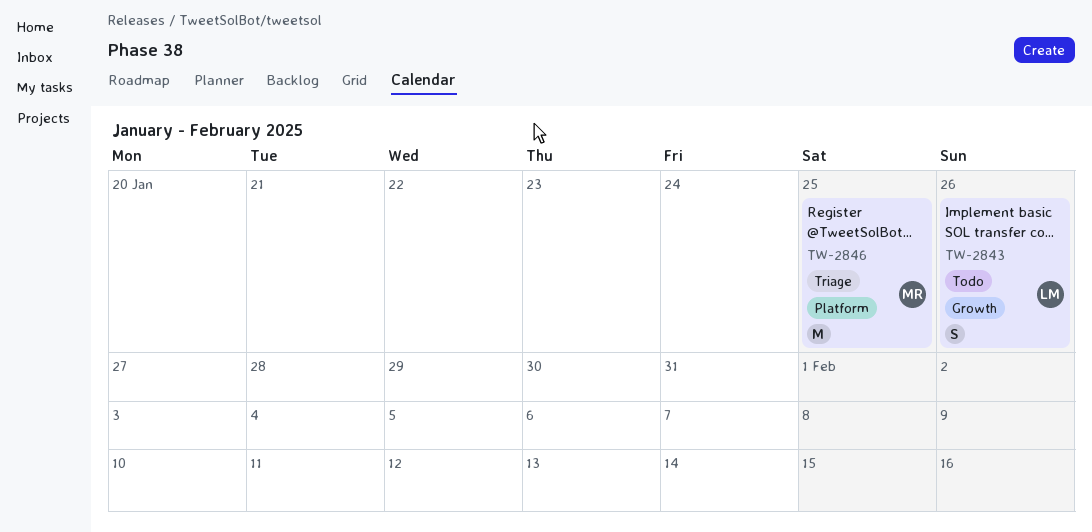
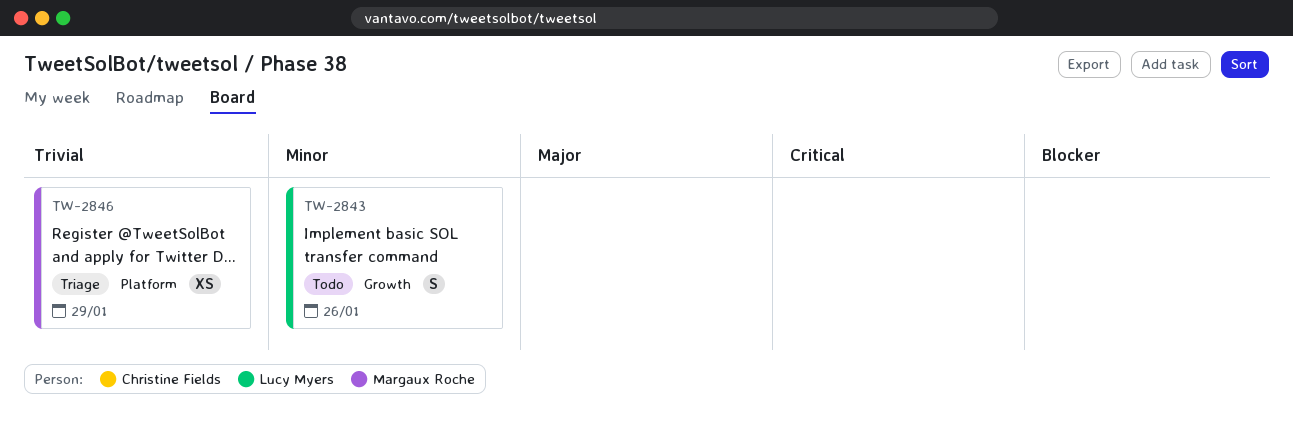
TW-2846, estimate: M -> XS
TW-2846, due: Jan 25 -> Jan 29

